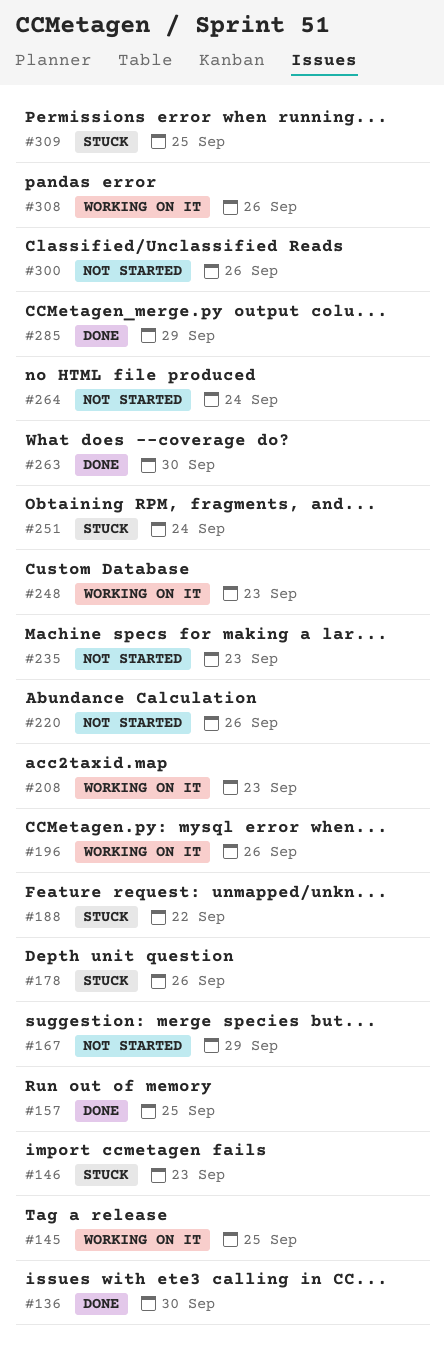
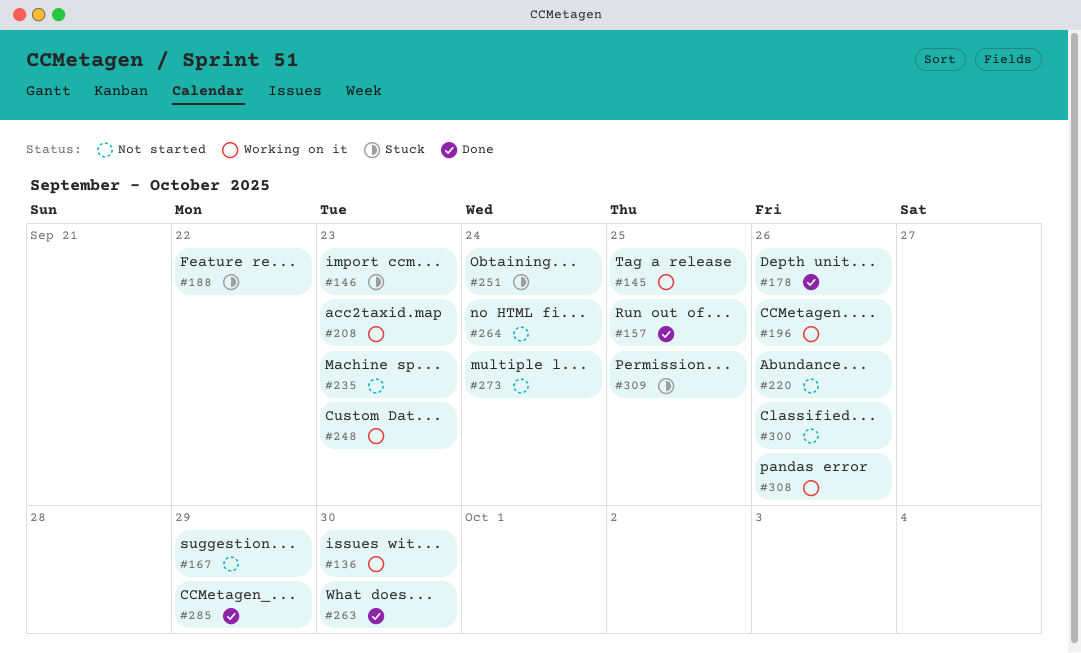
#136, status: Done -> Working on it
#178, status: Stuck -> Done
#273: none -> present

